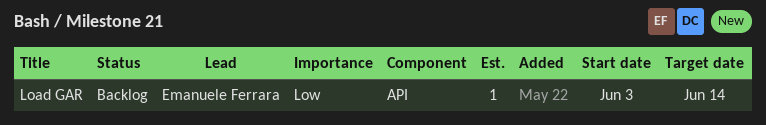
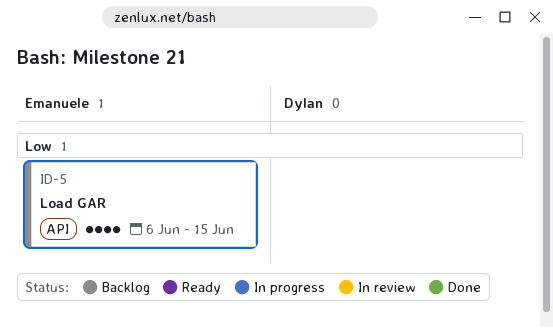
Load GAR, estimate: 1 -> 4
Load GAR, start: Jun 3 -> Jun 6
Load GAR, due: Jun 14 -> Jun 15

